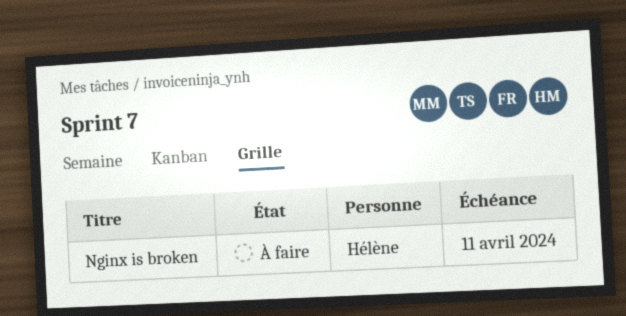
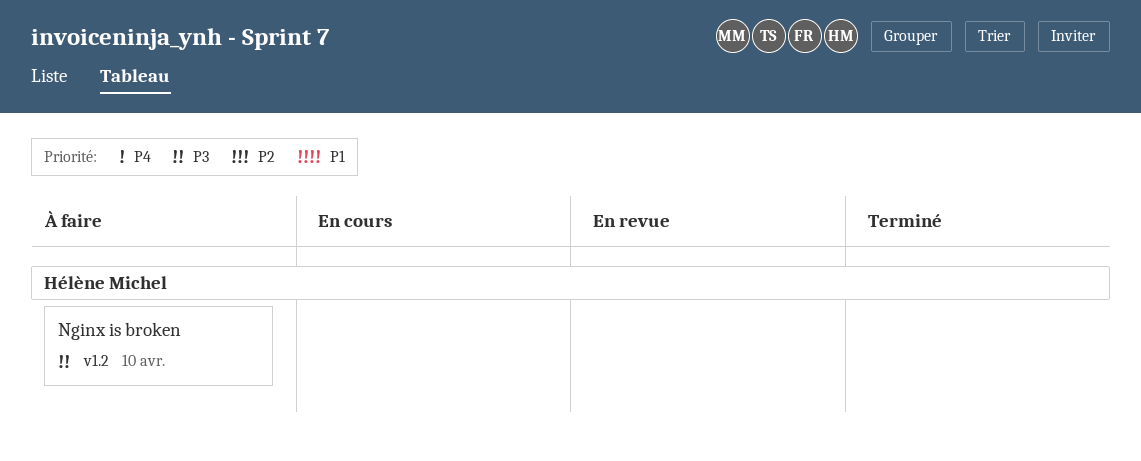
Nginx is broken, due: Apr 11 -> Apr 10

